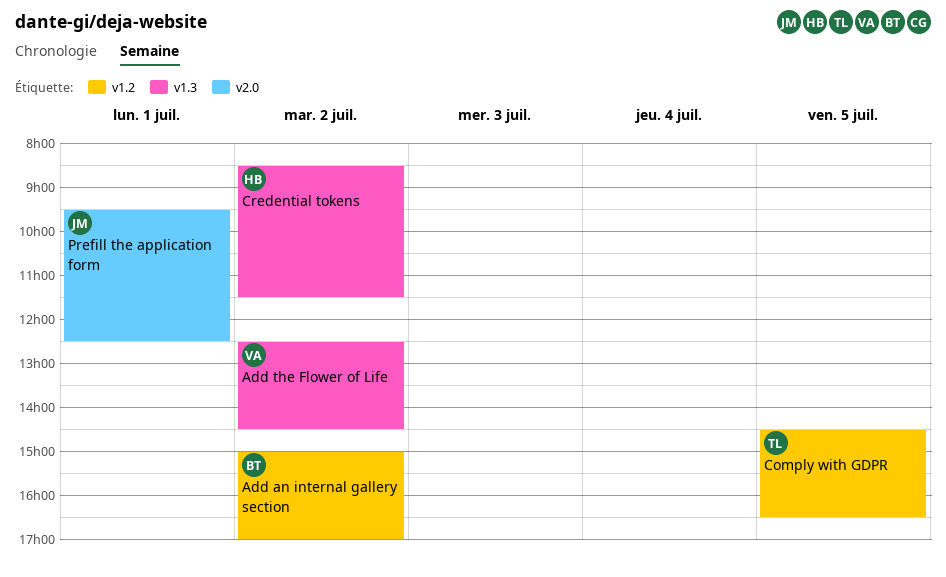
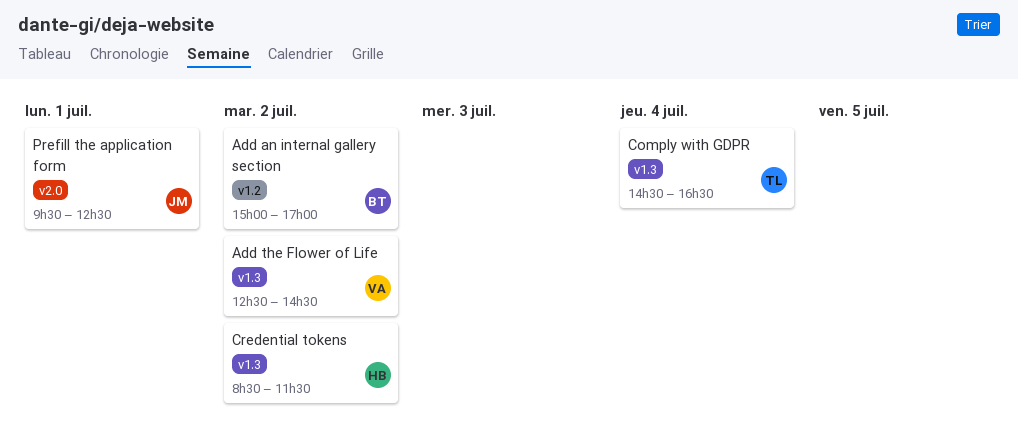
Comply with GDPR, label: v1.2 -> v1.3
Comply with GDPR, day: Jul 5 -> Jul 4

